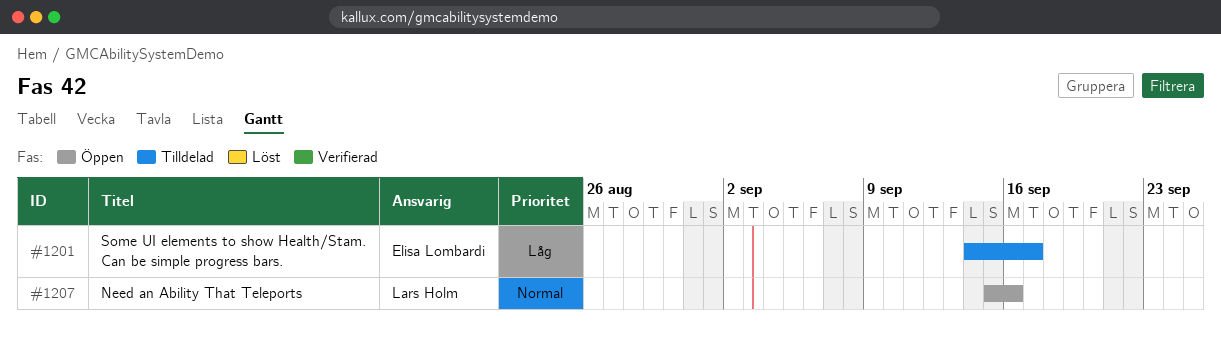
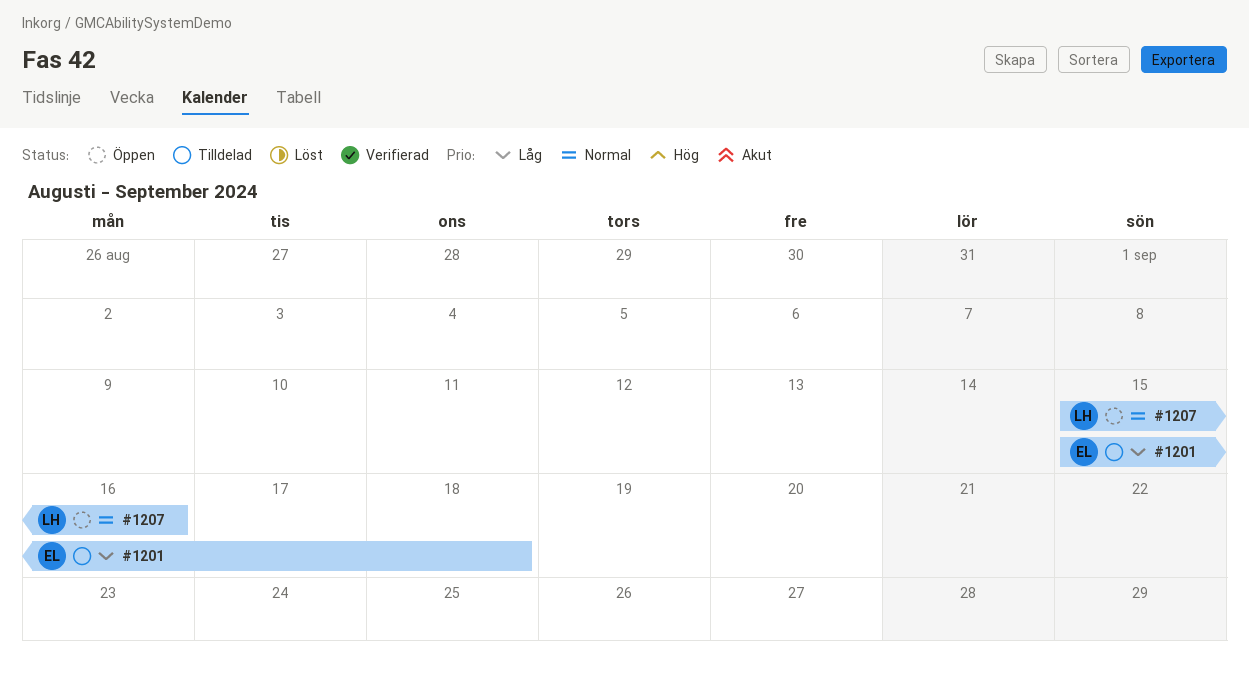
#1201, start: Sep 14 -> Sep 15
#1201, due: Sep 17 -> Sep 18

